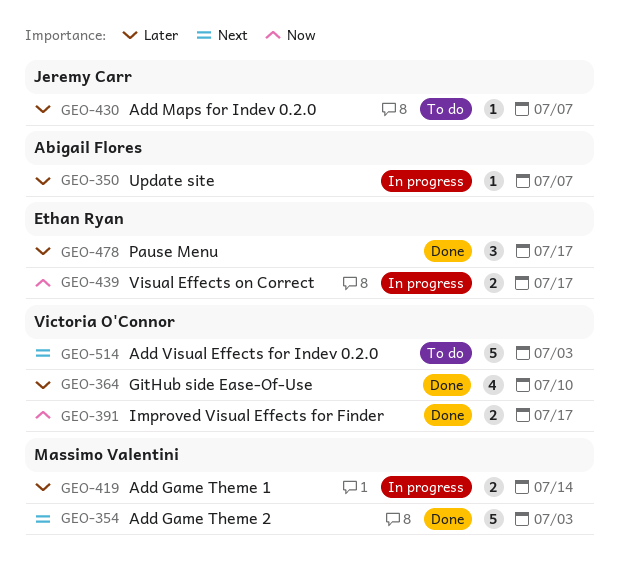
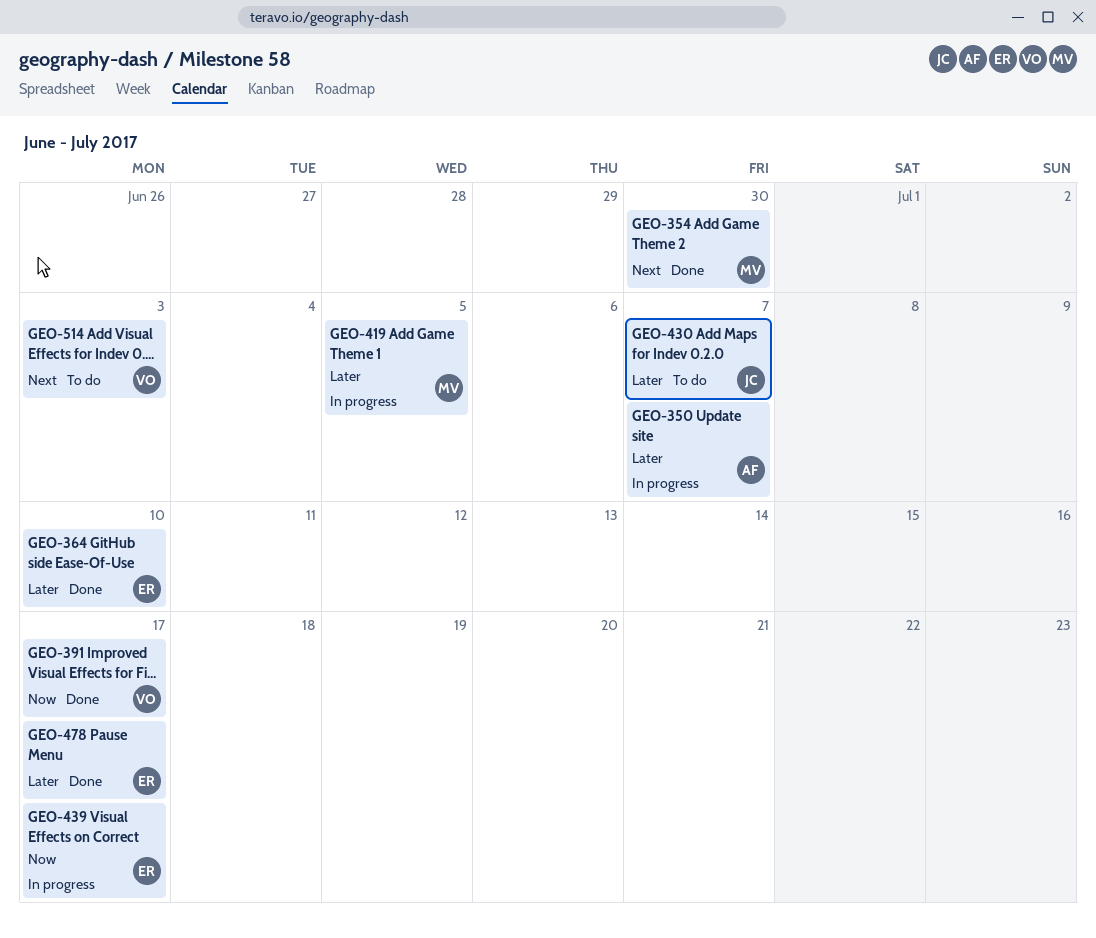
GEO-354, due: Jul 3 -> Jun 30
GEO-364, owner: Victoria O'Connor -> Ethan Ryan
GEO-419, due: Jul 14 -> Jul 5

